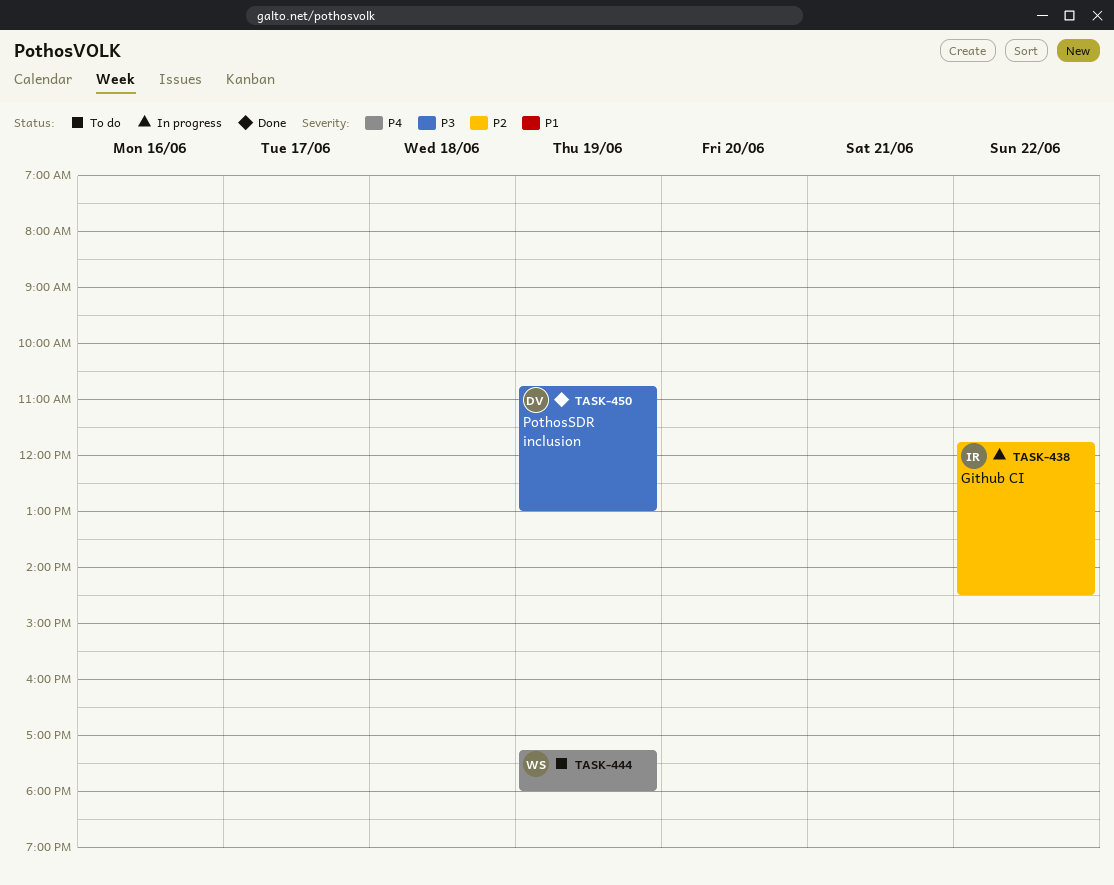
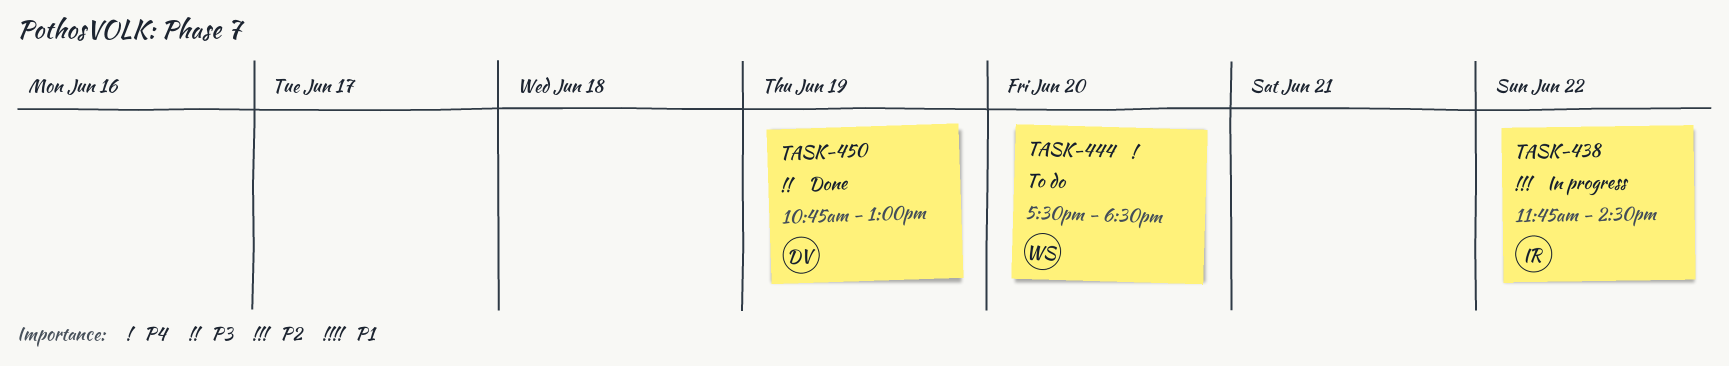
TASK-444, day: Jun 19 -> Jun 20
TASK-444, begins: 17:15 -> 17:30
TASK-444, ends: 18:00 -> 18:30

